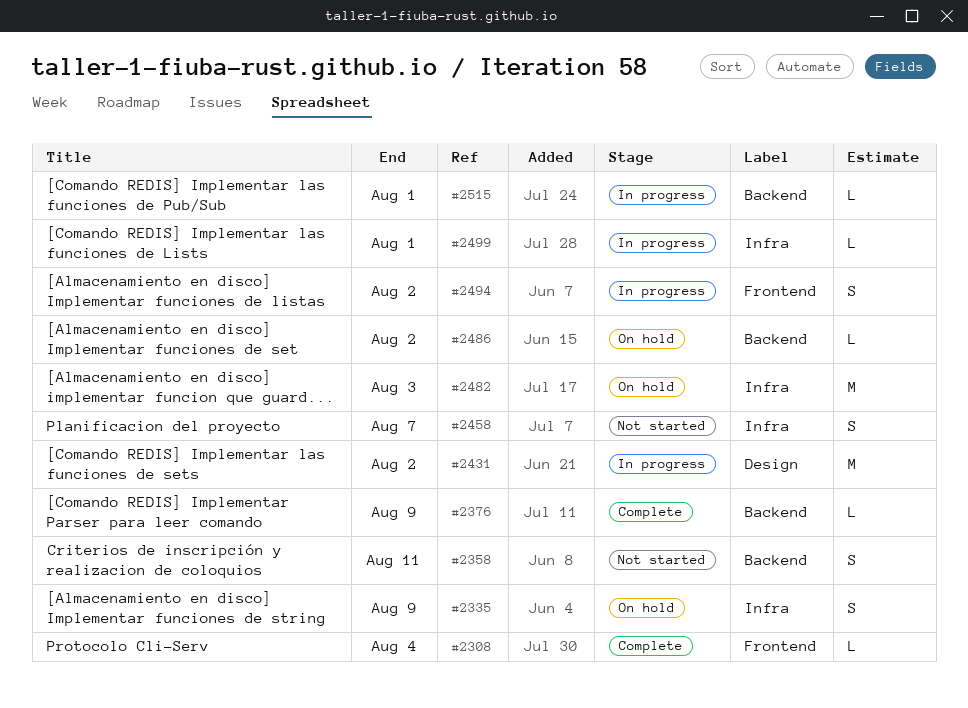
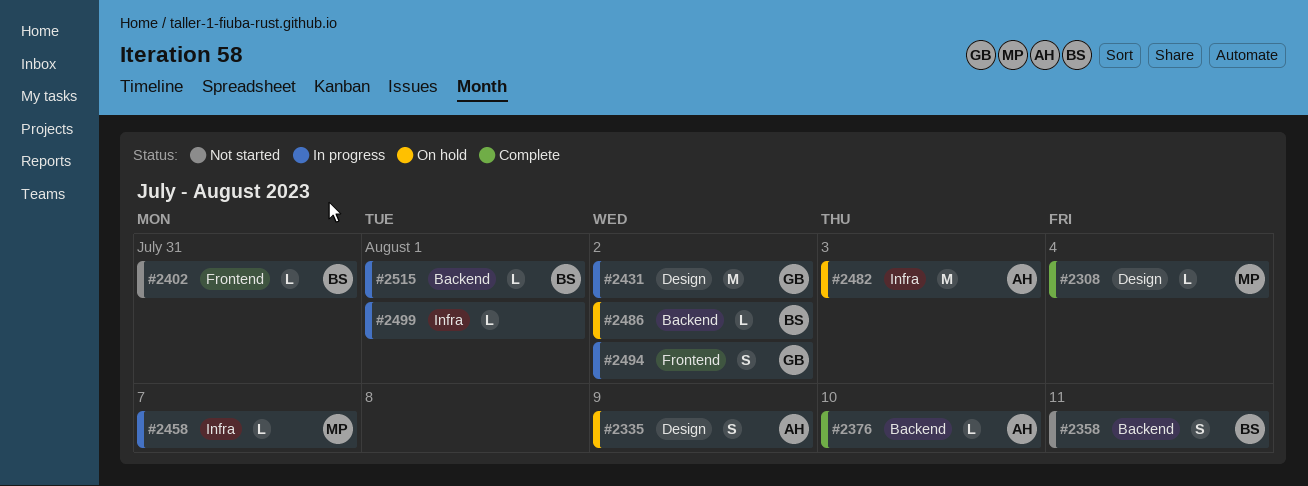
#2308, label: Frontend -> Design
#2335, label: Infra -> Design
#2376, due: Aug 9 -> Aug 10
#2402: none -> present
#2458, status: Not started -> In progress
#2458, estimate: S -> L

